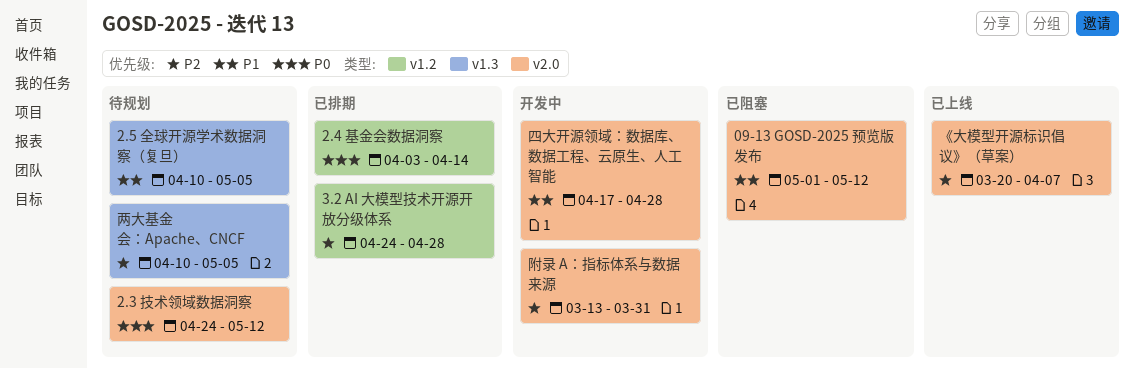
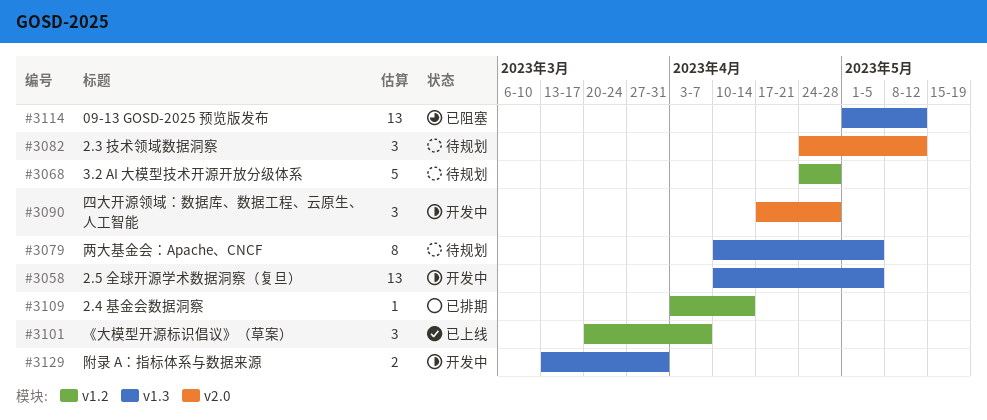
09-13 GOSD-2025 预览版发布, label: v2.0 -> v1.3
2.5 全球开源学术数据洞察（复旦）, status: 待规划 -> 开发中
3.2 AI 大模型技术开源开放分级体系, status: 已排期 -> 待规划
《大模型开源标识倡议》（草案）, label: v2.0 -> v1.2
附录 A：指标体系与数据来源, label: v2.0 -> v1.3

